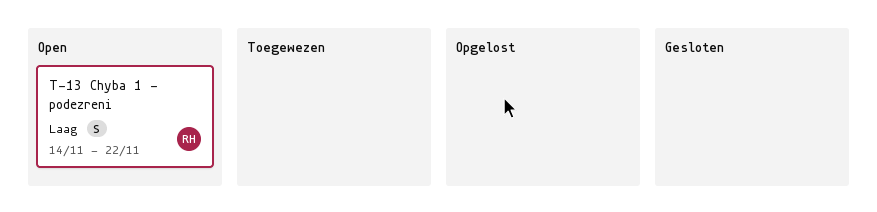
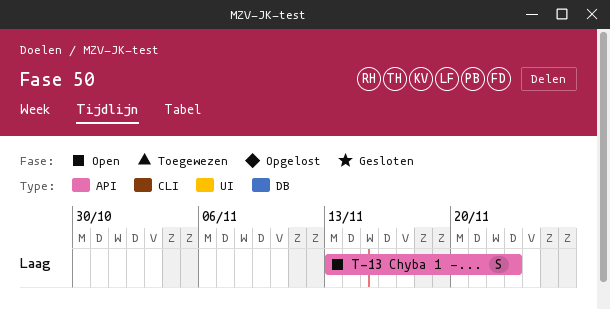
T-13, start: Nov 14 -> Nov 13
T-13, due: Nov 22 -> Nov 23

